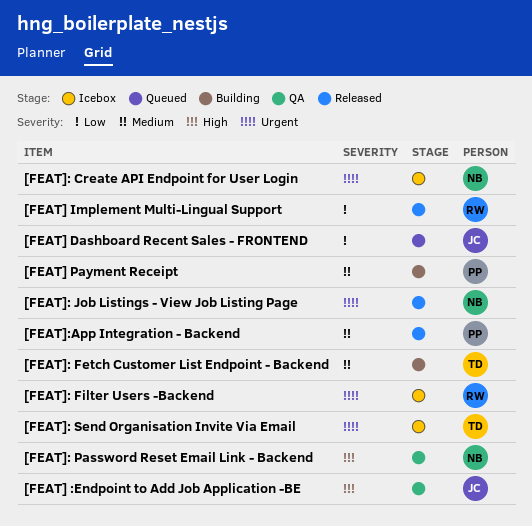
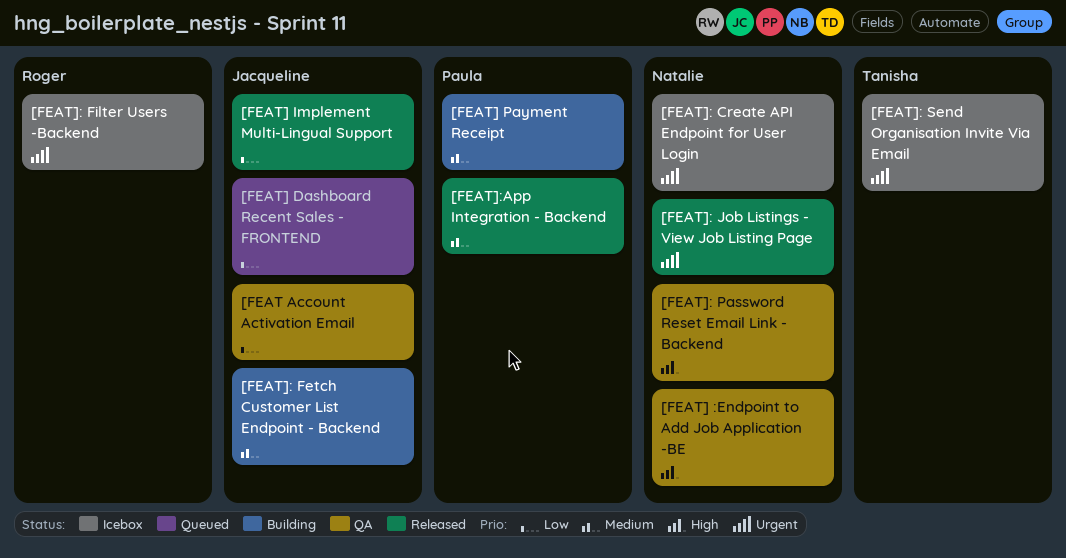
[FEAT Account Activation Email: none -> present
[FEAT] :Endpoint to Add Job Application -BE, owner: Jacqueline -> Natalie
[FEAT] Implement Multi-Lingual Support, owner: Roger -> Jacqueline
[FEAT]: Fetch Customer List Endpoint - Backend, owner: Tanisha -> Jacqueline

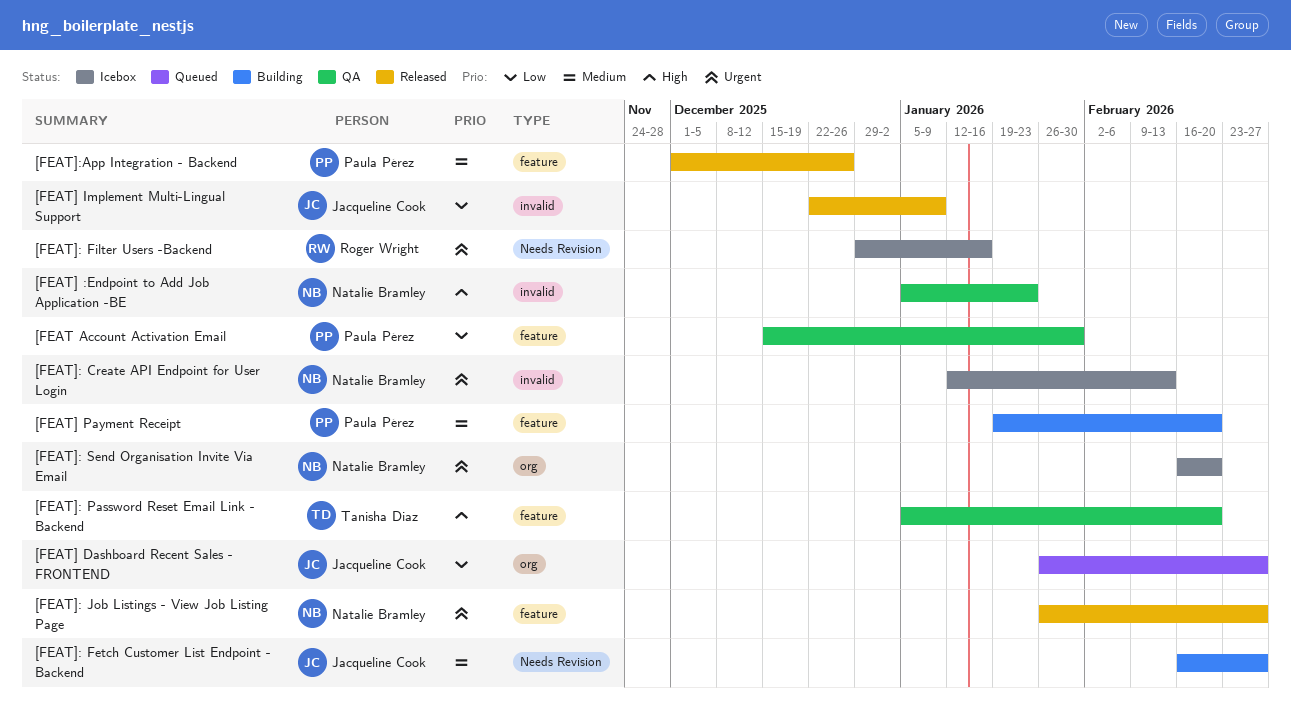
[FEAT Account Activation Email, owner: Jacqueline Cook -> Paula Pérez
[FEAT]: Password Reset Email Link - Backend, owner: Natalie Bramley -> Tanisha Diaz
[FEAT]: Send Organisation Invite Via Email, owner: Tanisha Diaz -> Natalie Bramley

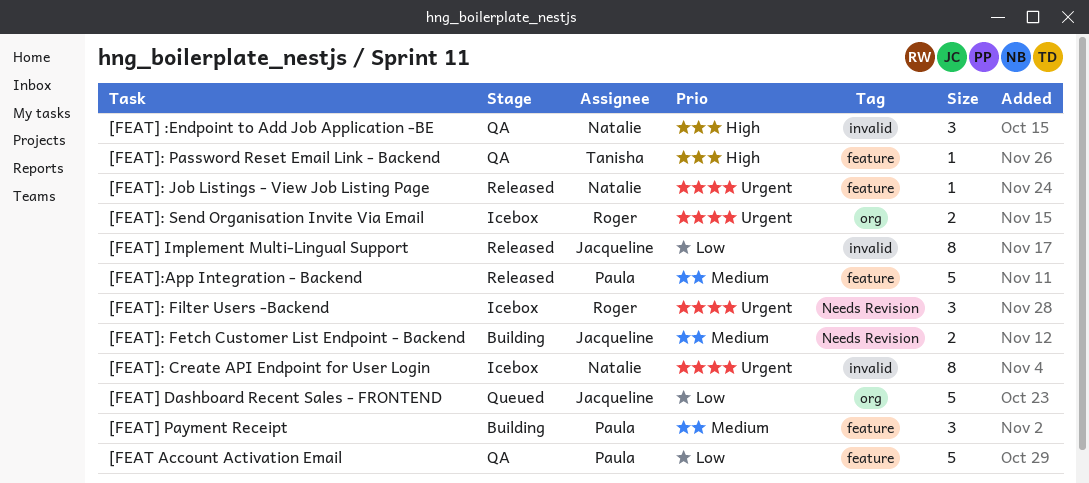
[FEAT]: Send Organisation Invite Via Email, owner: Natalie Bramley -> Roger Wright

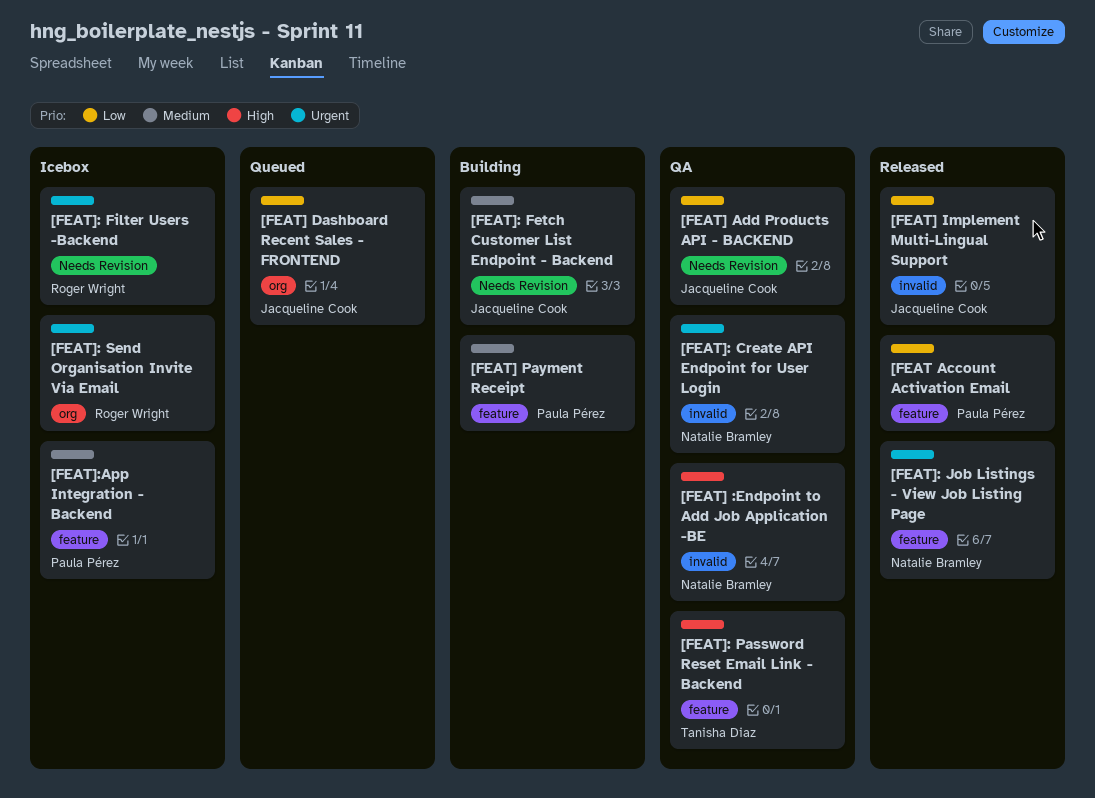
[FEAT Account Activation Email, status: QA -> Released
[FEAT] Add Products API - BACKEND: none -> present
[FEAT]: Create API Endpoint for User Login, status: Icebox -> QA
[FEAT]:App Integration - Backend, status: Released -> Icebox

